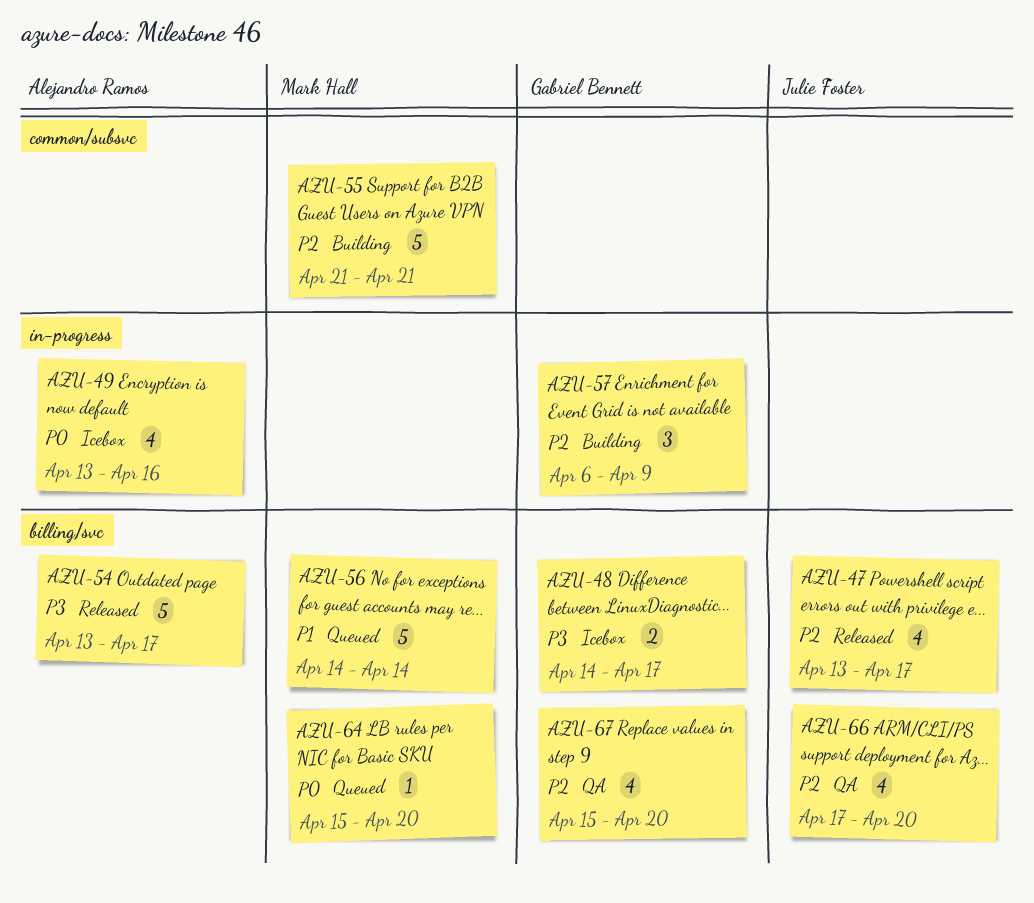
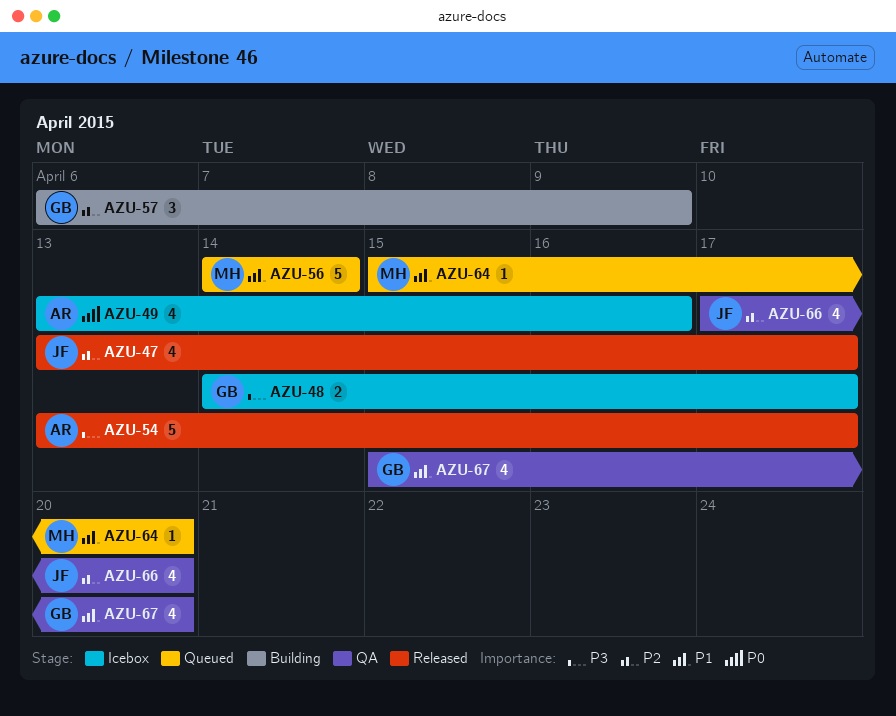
AZU-55: present -> none
AZU-64, priority: P0 -> P1
AZU-67, priority: P2 -> P1

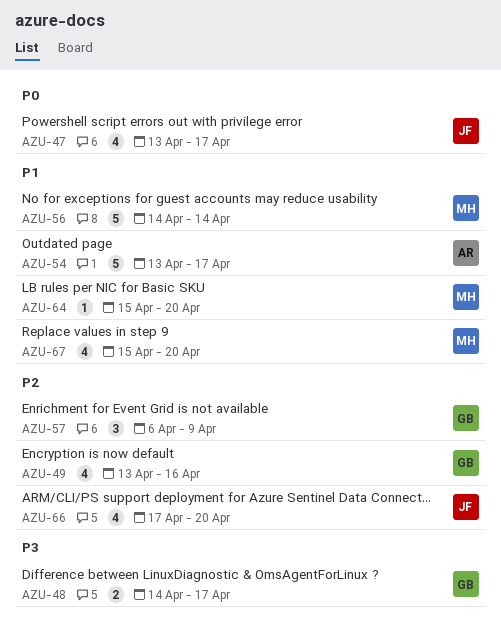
AZU-47, priority: P2 -> P0
AZU-49, owner: AR -> GB
AZU-49, priority: P0 -> P2
AZU-54, priority: P3 -> P1
AZU-67, owner: GB -> MH

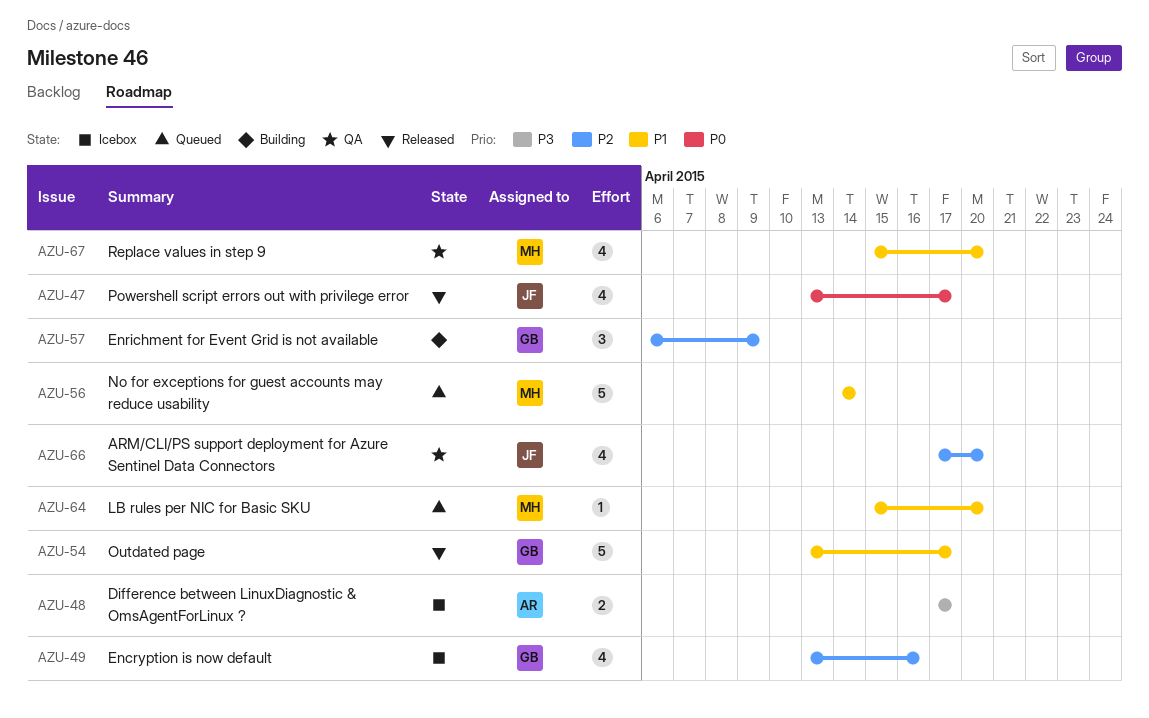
AZU-48, owner: GB -> AR
AZU-48, start: Apr 14 -> Apr 17
AZU-54, owner: AR -> GB

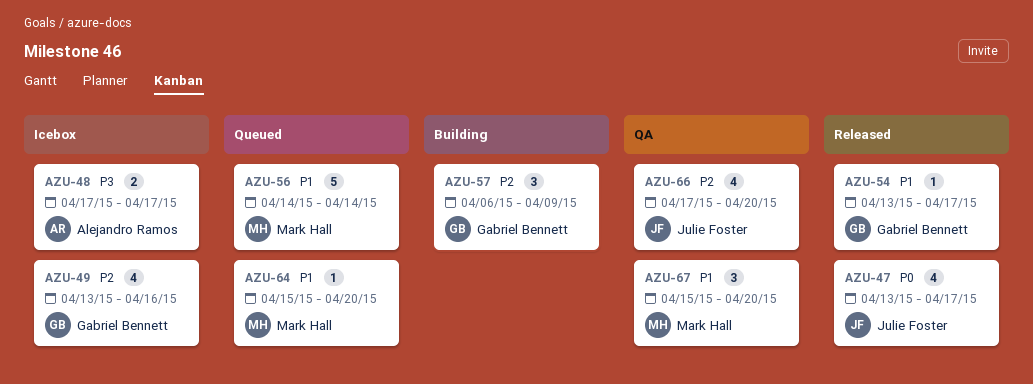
AZU-54, estimate: 5 -> 1
AZU-67, estimate: 4 -> 3

